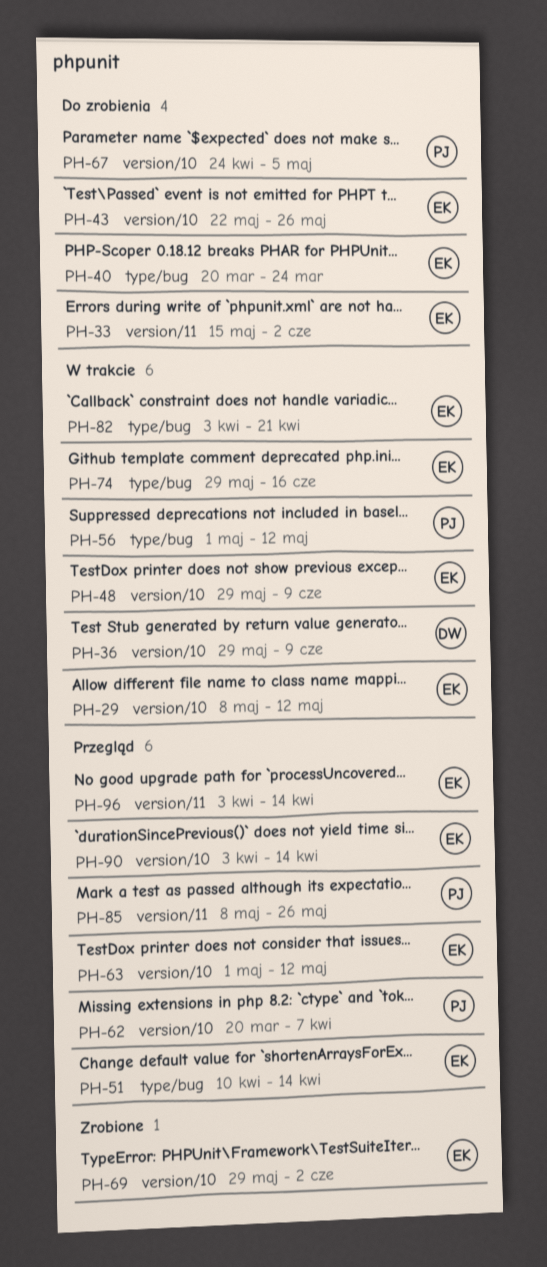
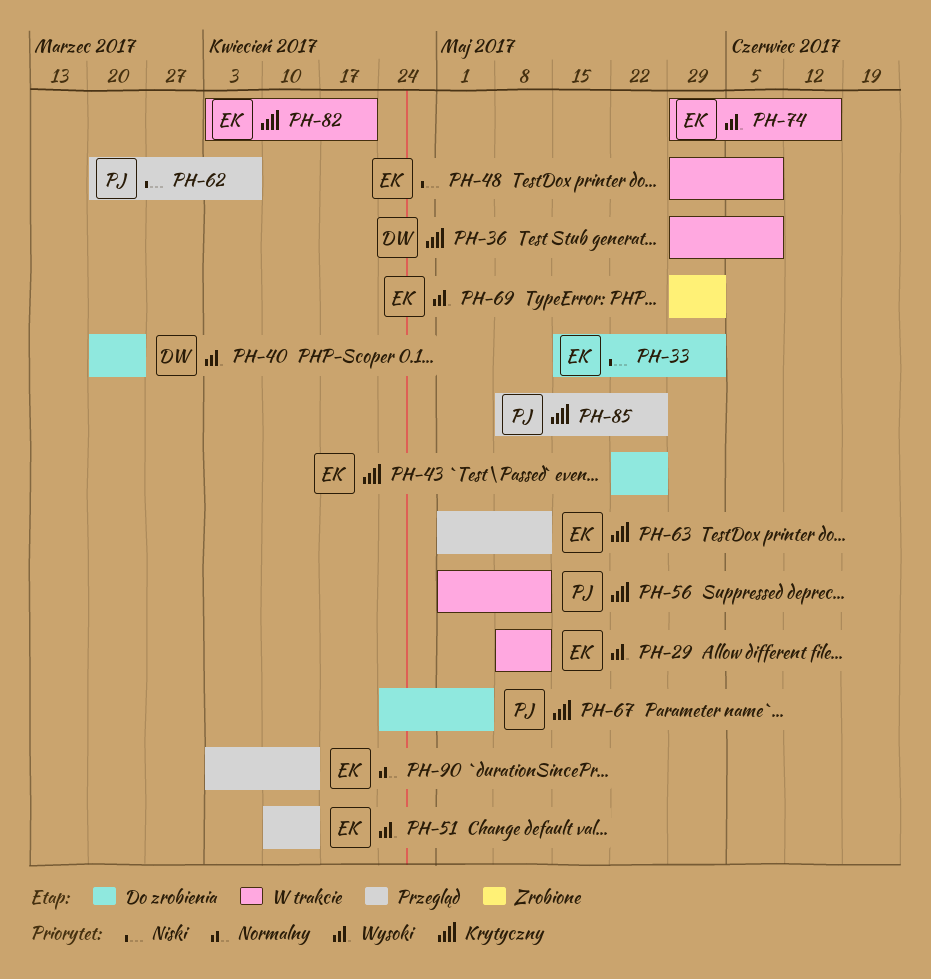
PH-40, owner: EK -> DW
PH-96: present -> none

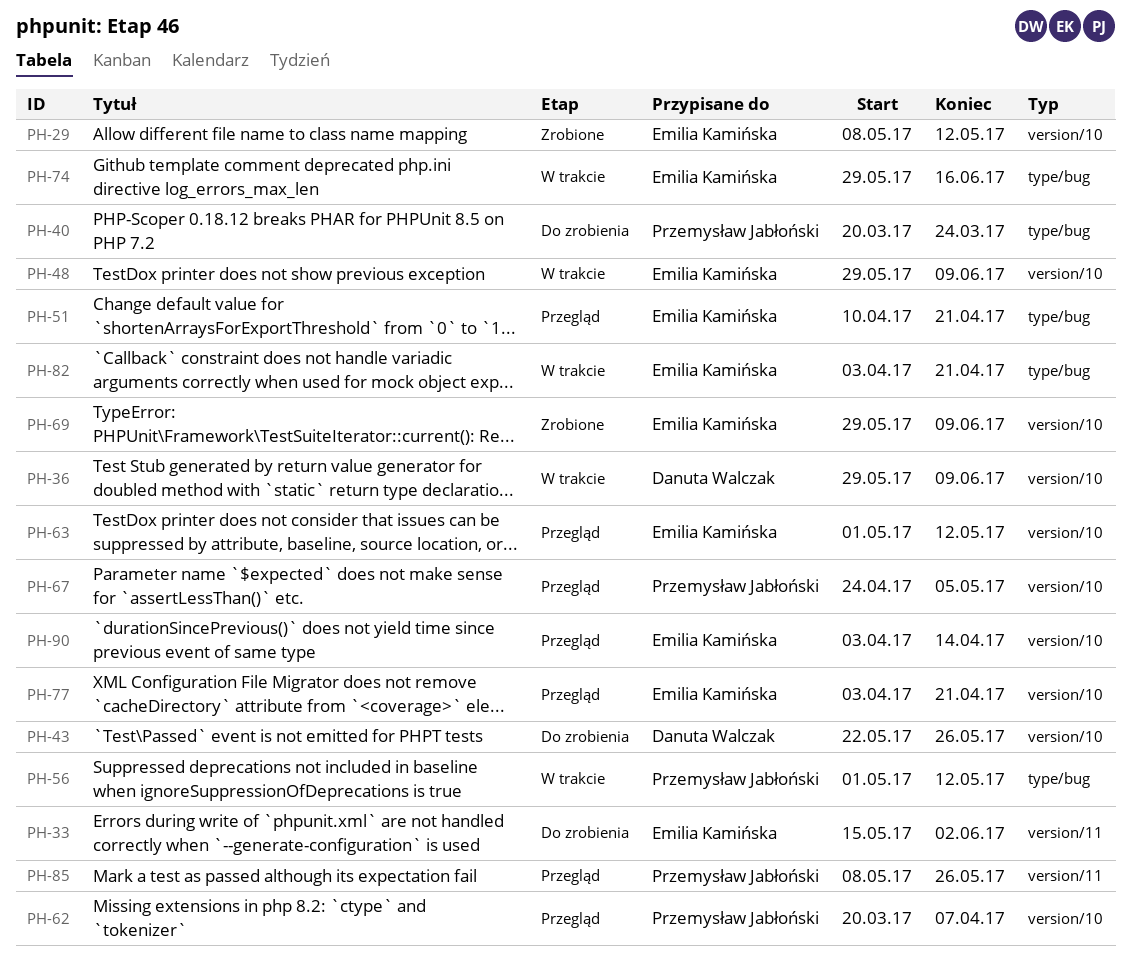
PH-29, status: W trakcie -> Zrobione
PH-40, owner: Danuta Walczak -> Przemysław Jabłoński
PH-43, owner: Emilia Kamińska -> Danuta Walczak
PH-51, due: Apr 14 -> Apr 21
PH-67, status: Do zrobienia -> Przegląd
PH-69, due: Jun 2 -> Jun 9
PH-77: none -> present

